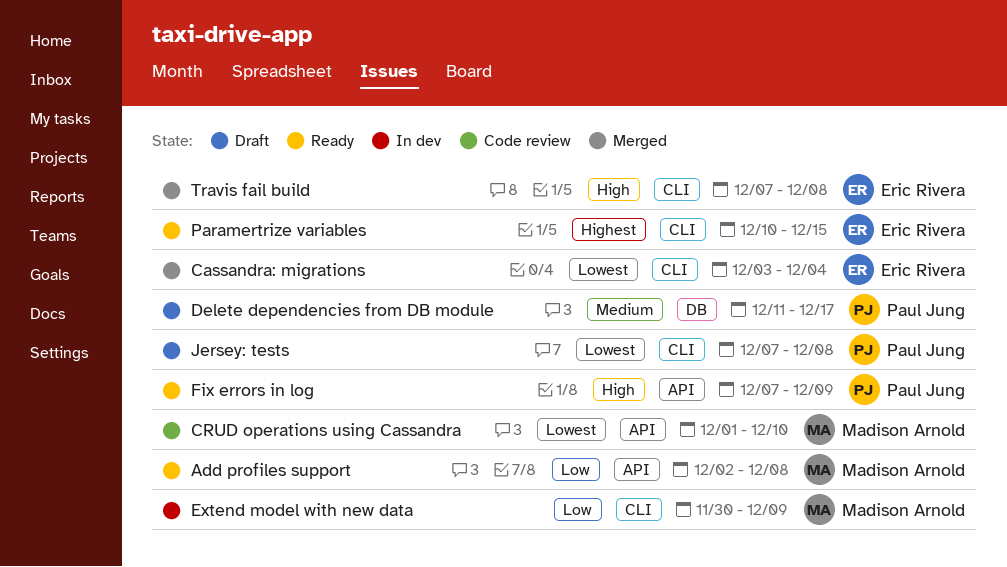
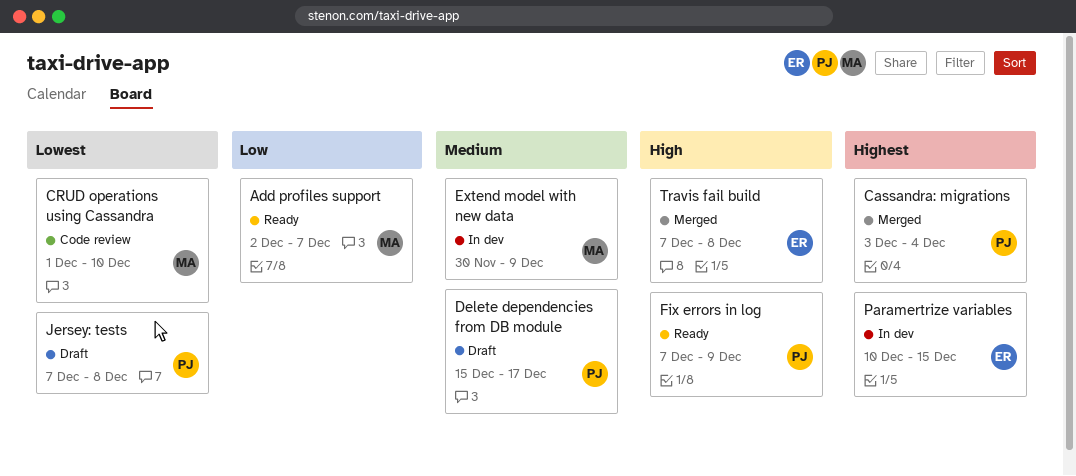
Add profiles support, due: Dec 8 -> Dec 7
Cassandra: migrations, owner: Eric Rivera -> Paul Jung
Cassandra: migrations, priority: Lowest -> Highest
Delete dependencies from DB module, start: Dec 11 -> Dec 15
Extend model with new data, priority: Low -> Medium
Paramertrize variables, status: Ready -> In dev

